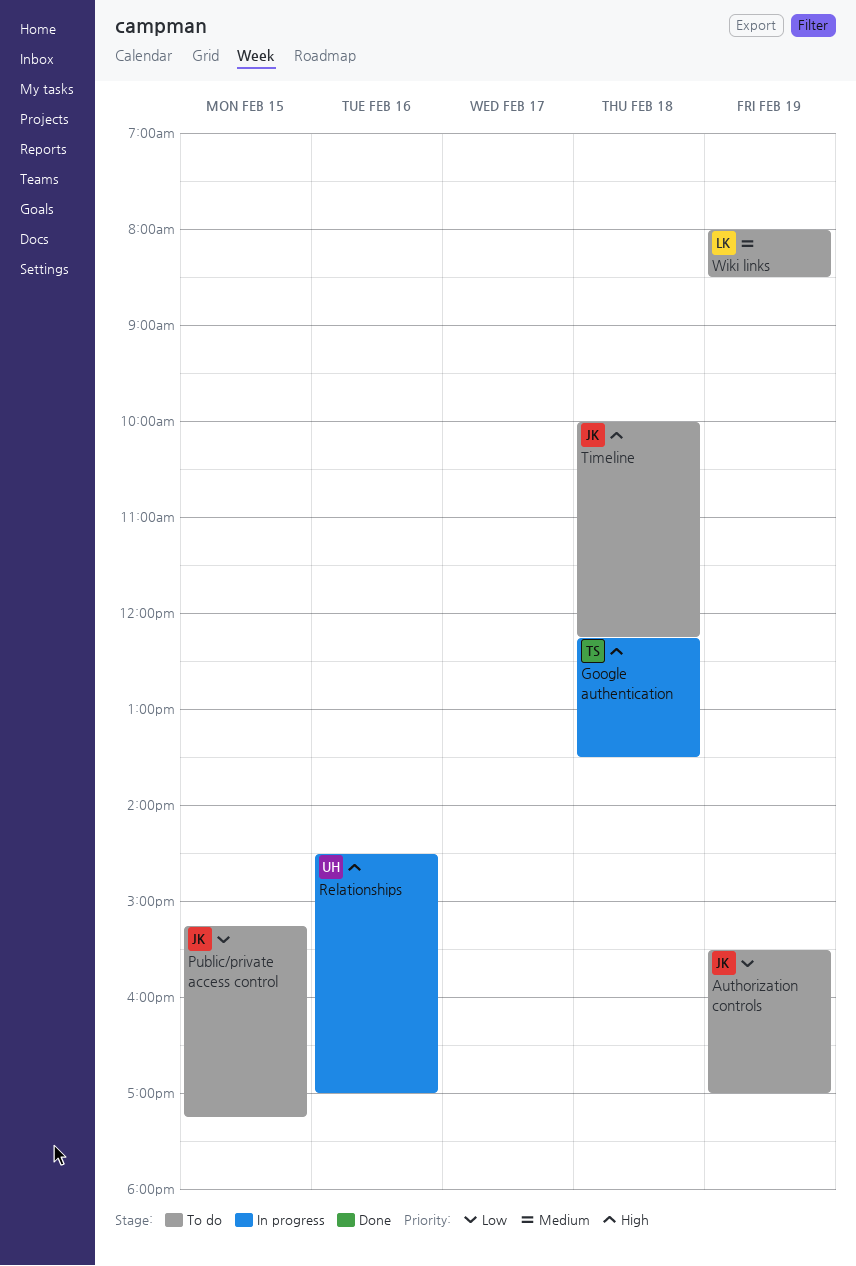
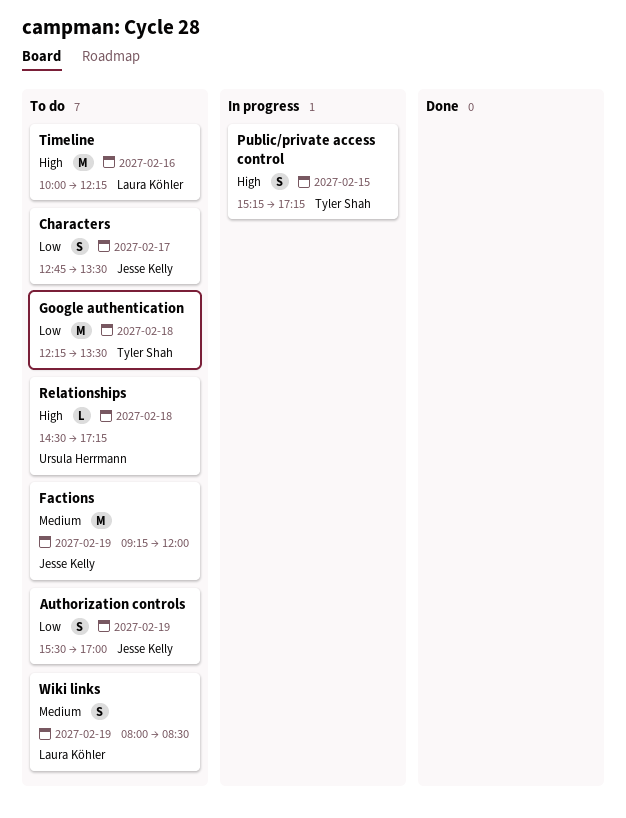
Characters: none -> present
Factions: none -> present
Google authentication, status: In progress -> To do
Google authentication, priority: High -> Low
Public/private access control, status: To do -> In progress
Public/private access control, owner: Jesse Kelly -> Tyler Shah
Public/private access control, priority: Low -> High
Relationships, status: In progress -> To do
Relationships, day: Feb 16 -> Feb 18
Relationships, ends: 17:00 -> 17:15
Timeline, owner: Jesse Kelly -> Laura Köhler
Timeline, day: Feb 18 -> Feb 16

